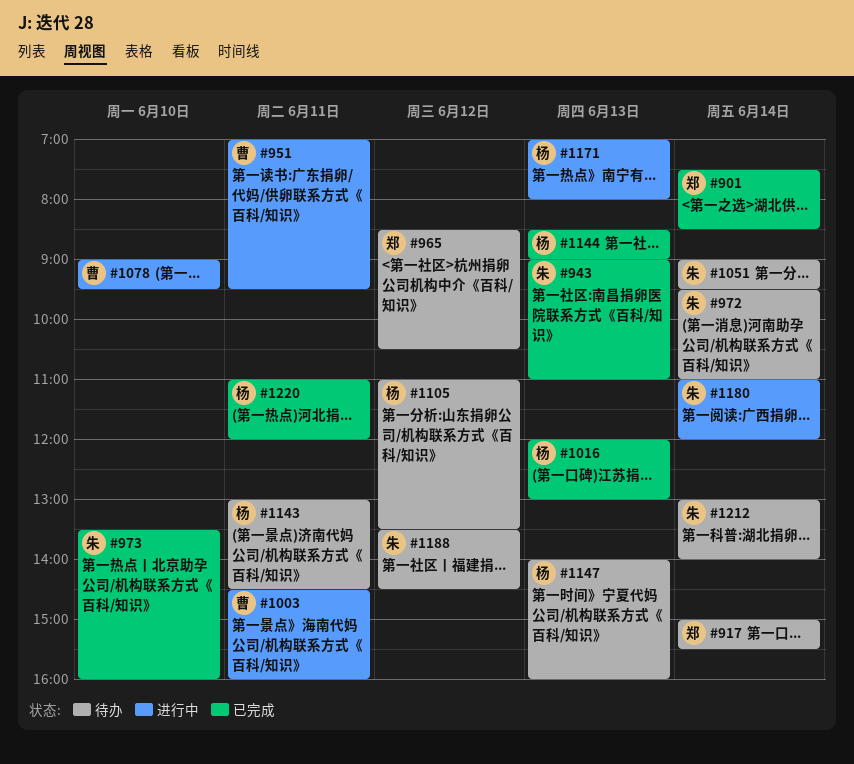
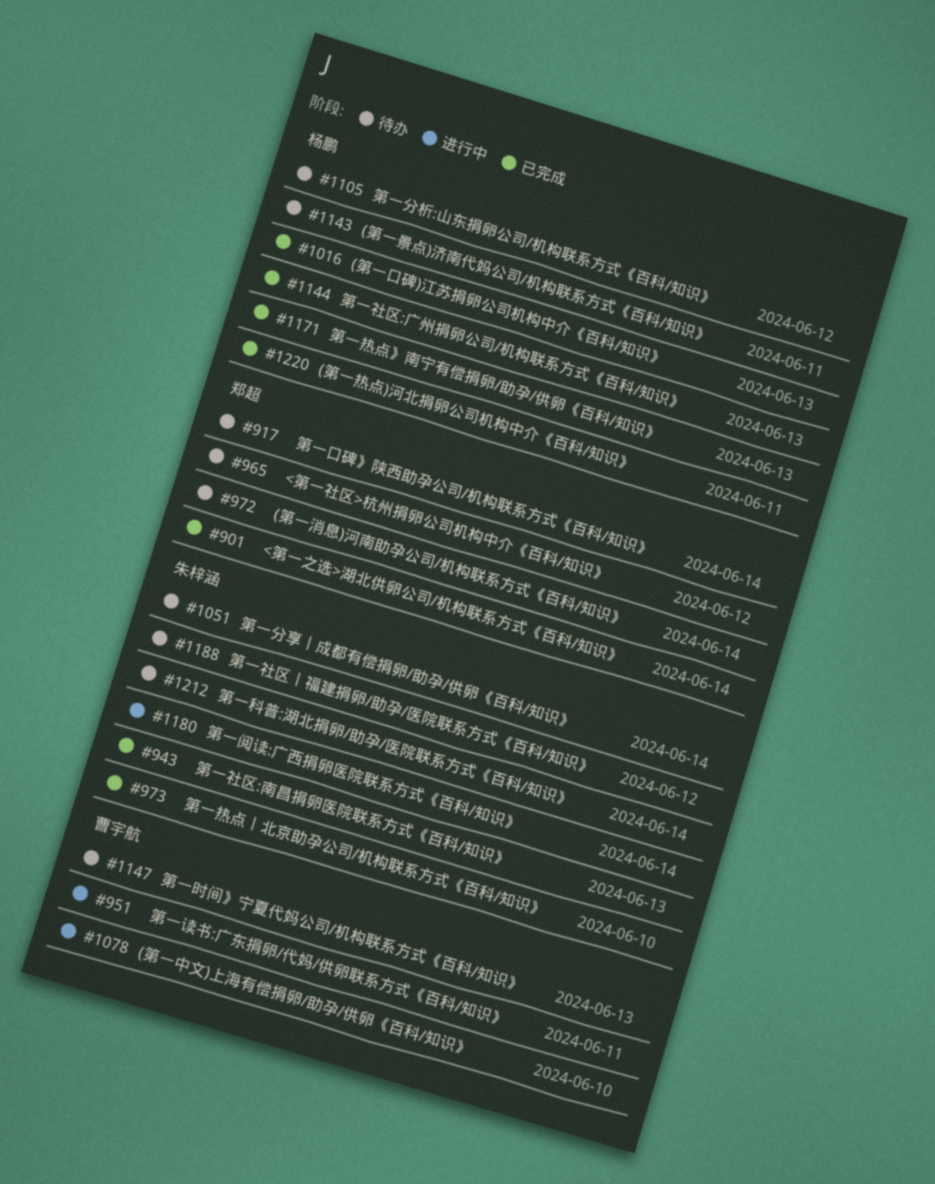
#972, owner: 朱梓涵 -> 郑超
#1003: present -> none
#1147, owner: 杨鹏 -> 曹宇航
#1171, status: 进行中 -> 已完成

